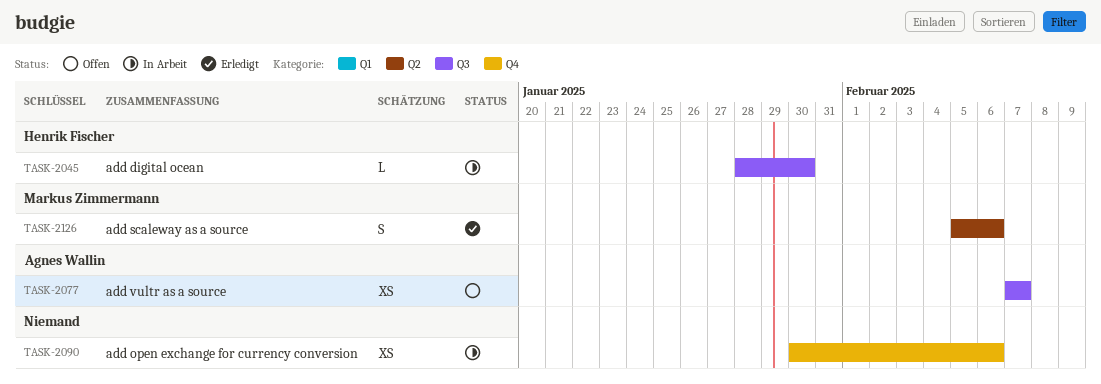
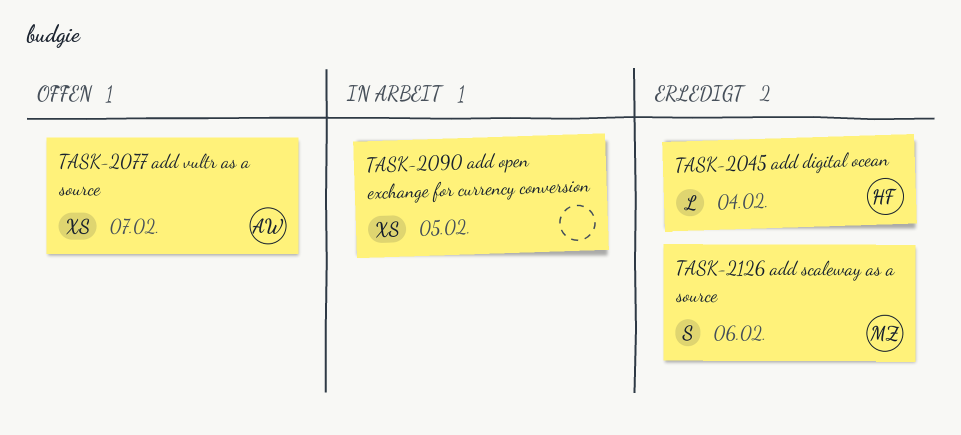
TASK-2045, status: In Arbeit -> Erledigt
TASK-2045, due: Jan 30 -> Feb 4
TASK-2090, due: Feb 6 -> Feb 5

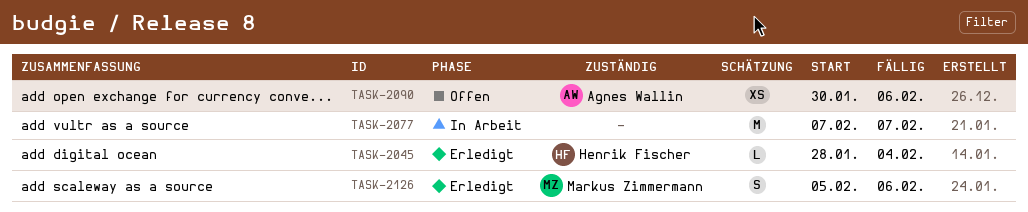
TASK-2077, status: Offen -> In Arbeit
TASK-2077, owner: Agnes Wallin -> none
TASK-2077, estimate: XS -> M
TASK-2090, status: In Arbeit -> Offen
TASK-2090, owner: none -> Agnes Wallin
TASK-2090, due: Feb 5 -> Feb 6

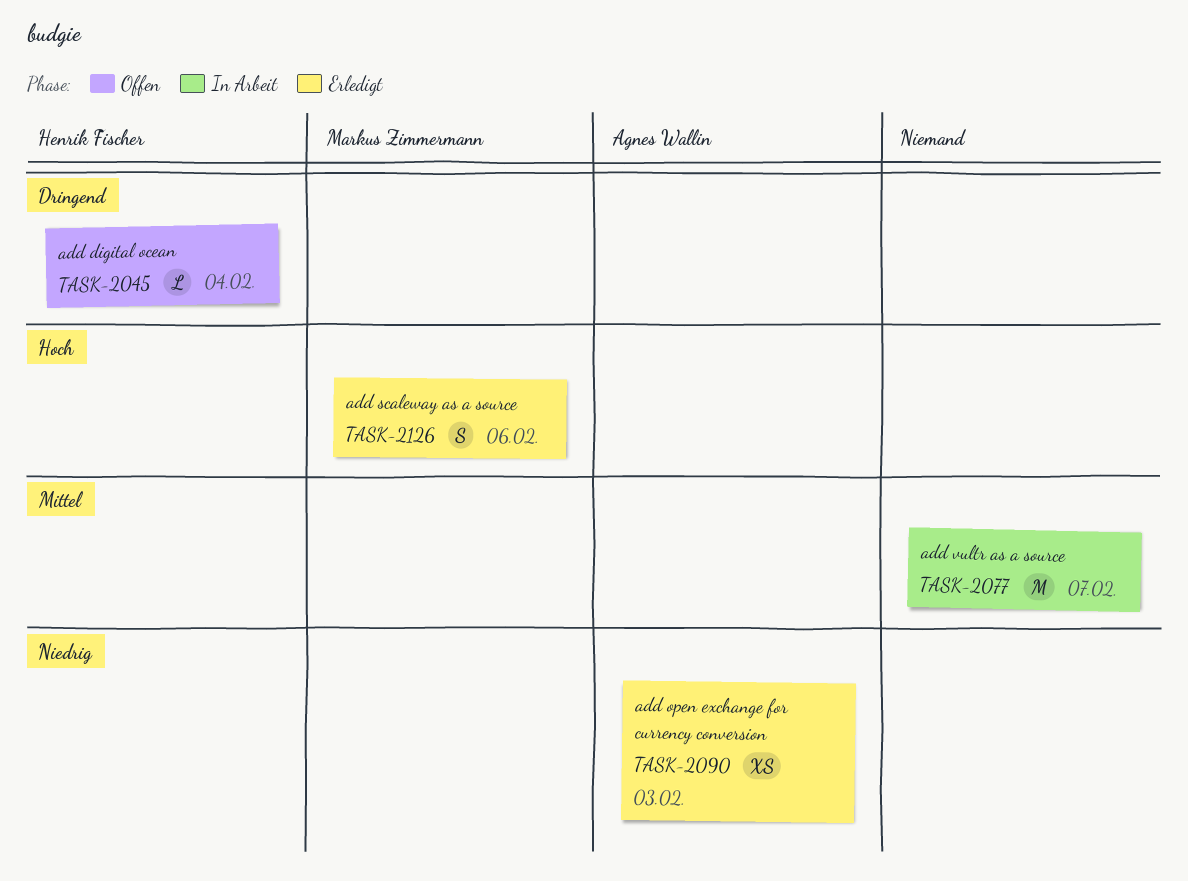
TASK-2045, status: Erledigt -> Offen
TASK-2090, status: Offen -> Erledigt
TASK-2090, due: Feb 6 -> Feb 3

